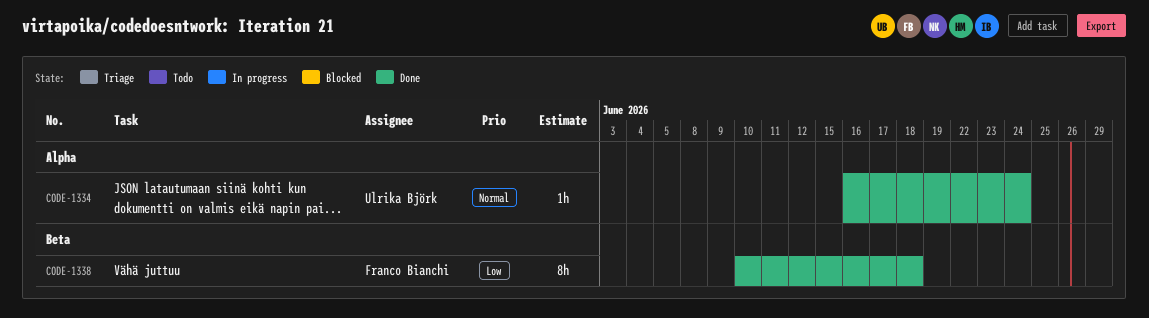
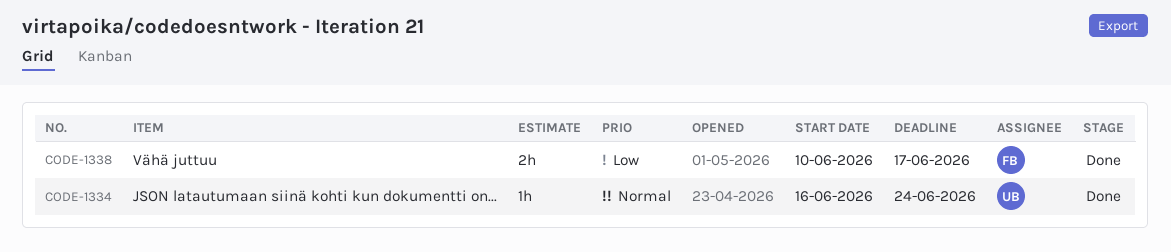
CODE-1338, estimate: 8h -> 2h
CODE-1338, due: Jun 18 -> Jun 17

